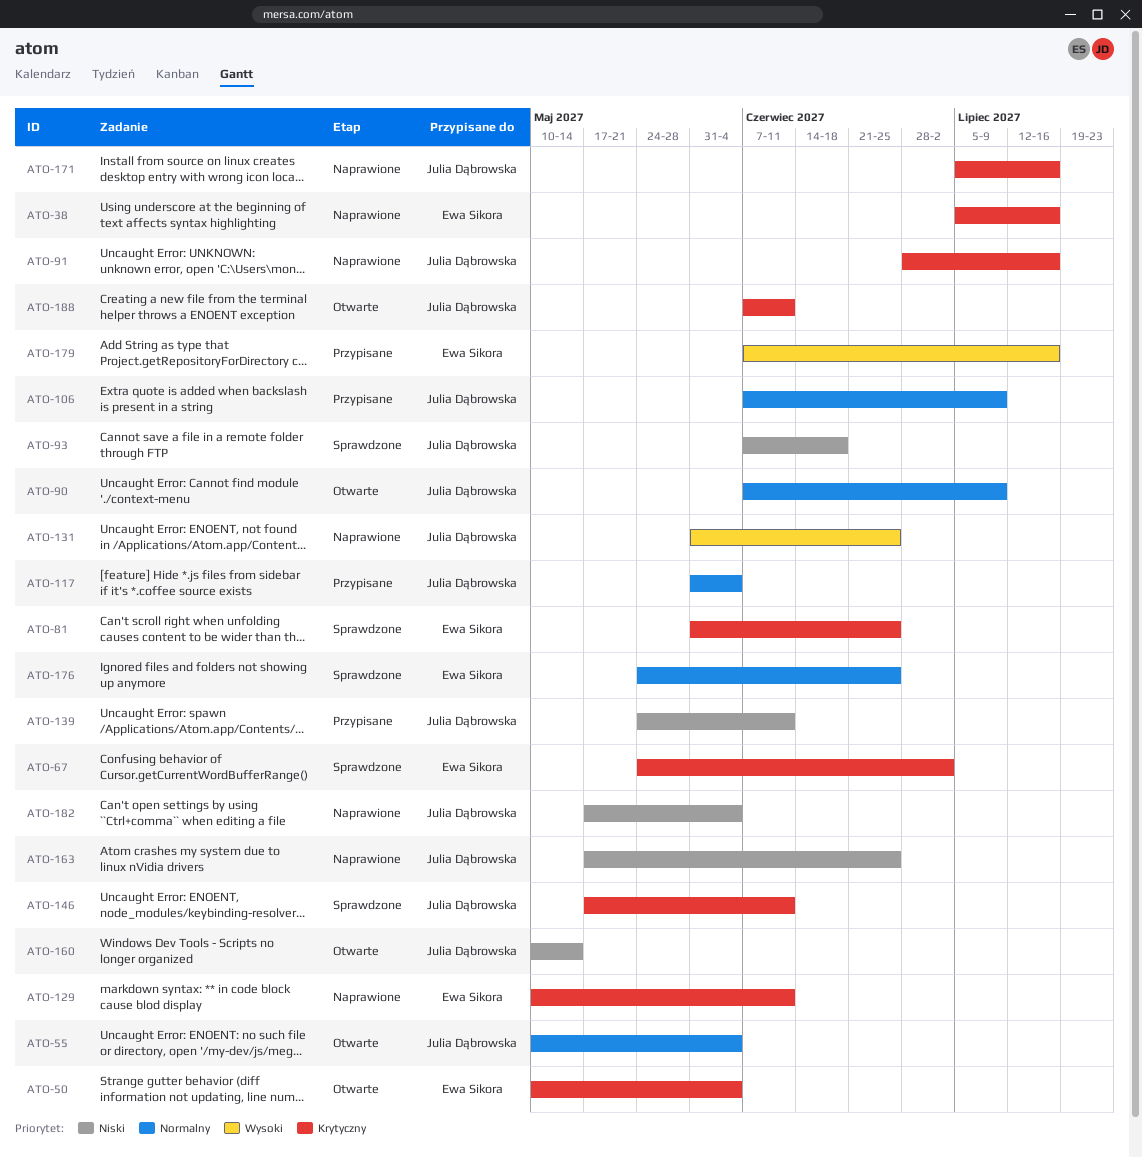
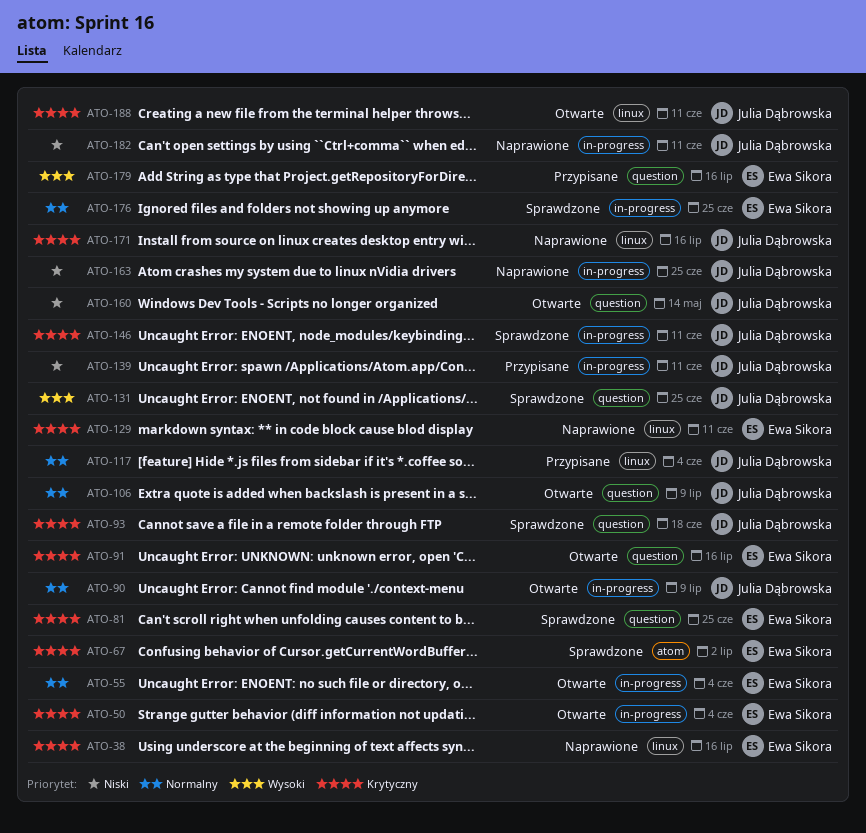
ATO-55, owner: Julia Dąbrowska -> Ewa Sikora
ATO-91, status: Naprawione -> Otwarte
ATO-91, owner: Julia Dąbrowska -> Ewa Sikora
ATO-93, priority: Niski -> Krytyczny
ATO-106, status: Przypisane -> Otwarte
ATO-131, status: Naprawione -> Sprawdzone
ATO-182, due: Jun 4 -> Jun 11

